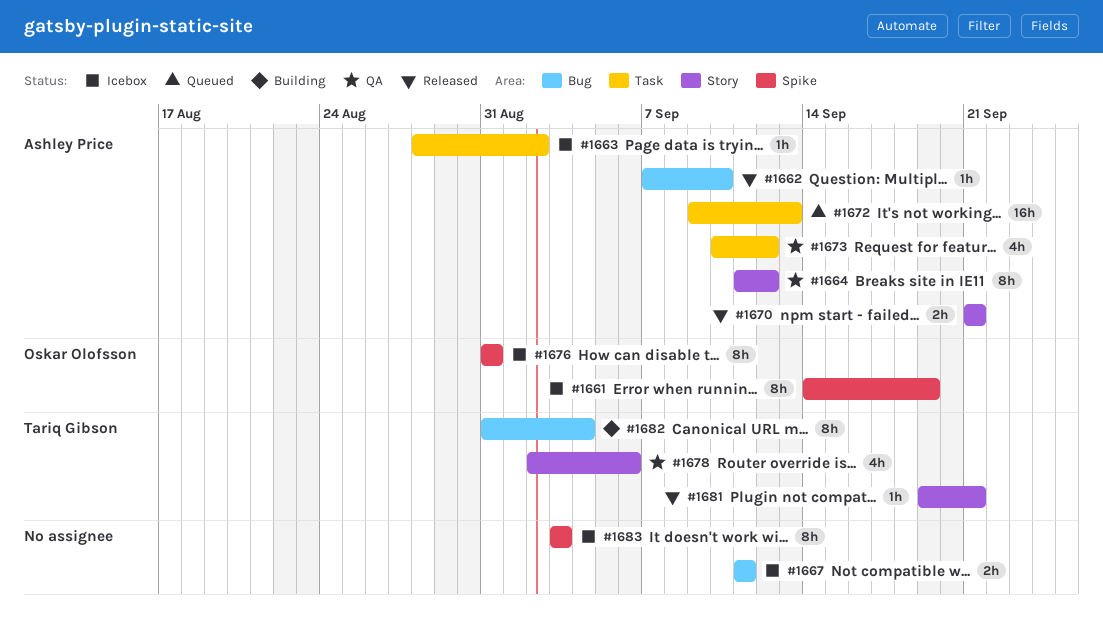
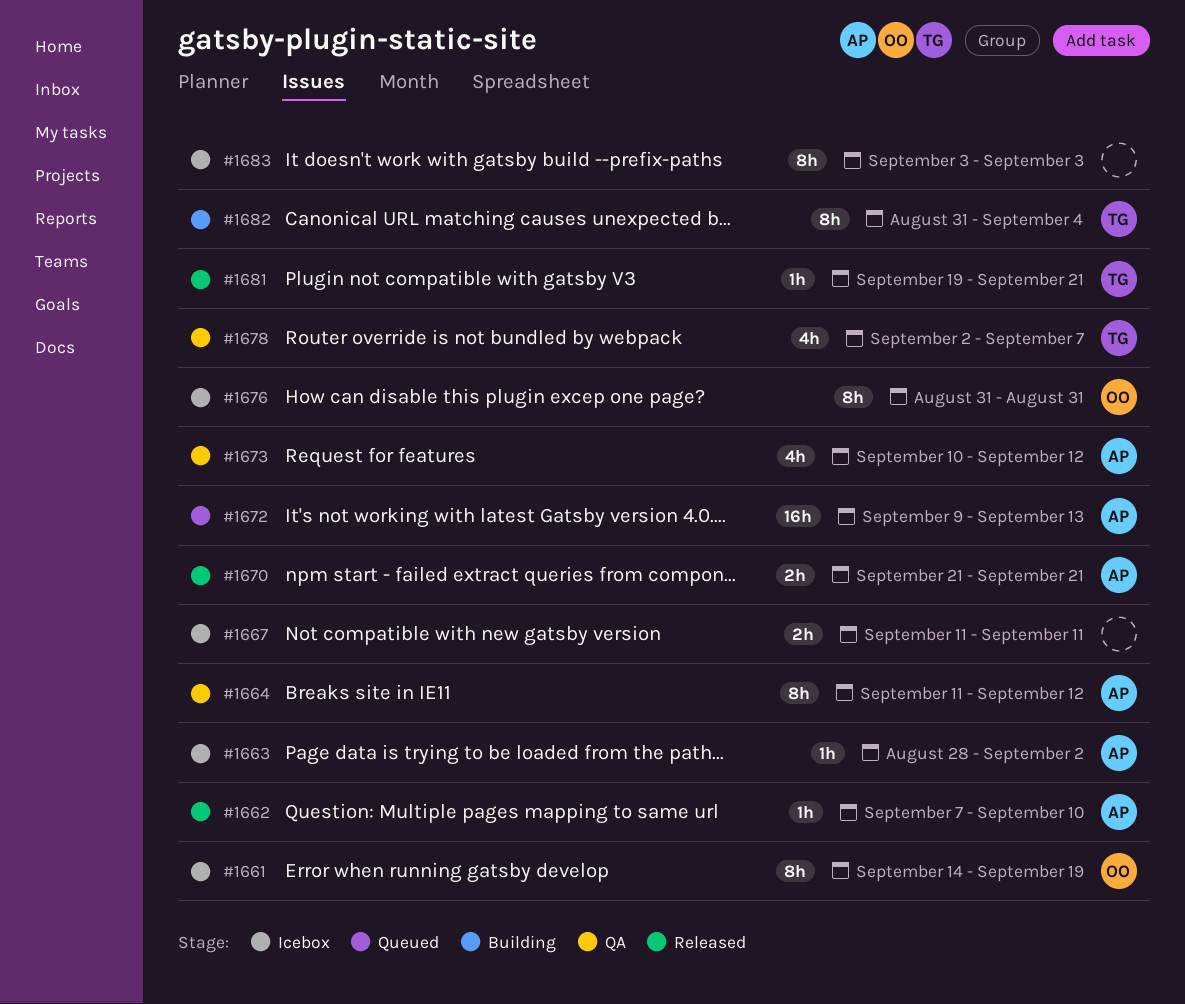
#1678, due: Sep 6 -> Sep 7

